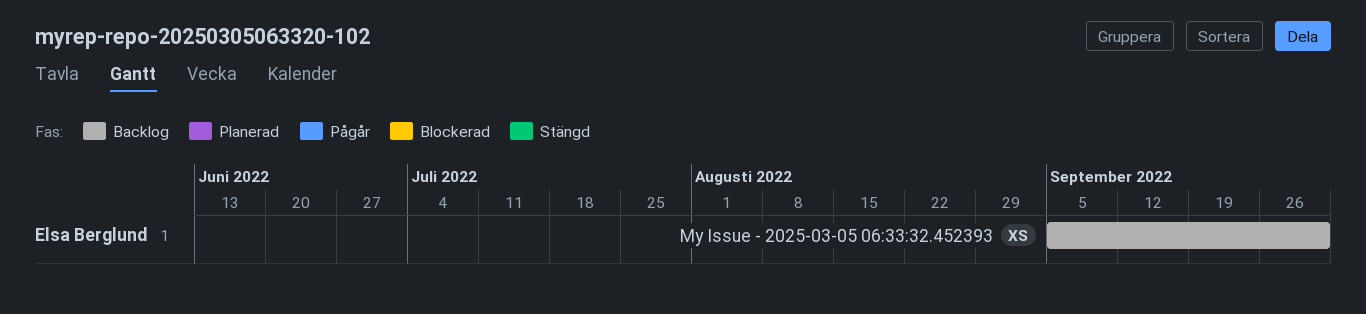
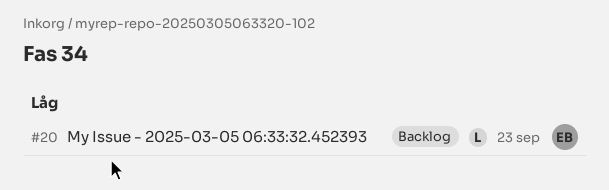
My Issue - 2025-03-05 06:33:32.452393, estimate: XS -> L
My Issue - 2025-03-05 06:33:32.452393, due: Sep 30 -> Sep 23

